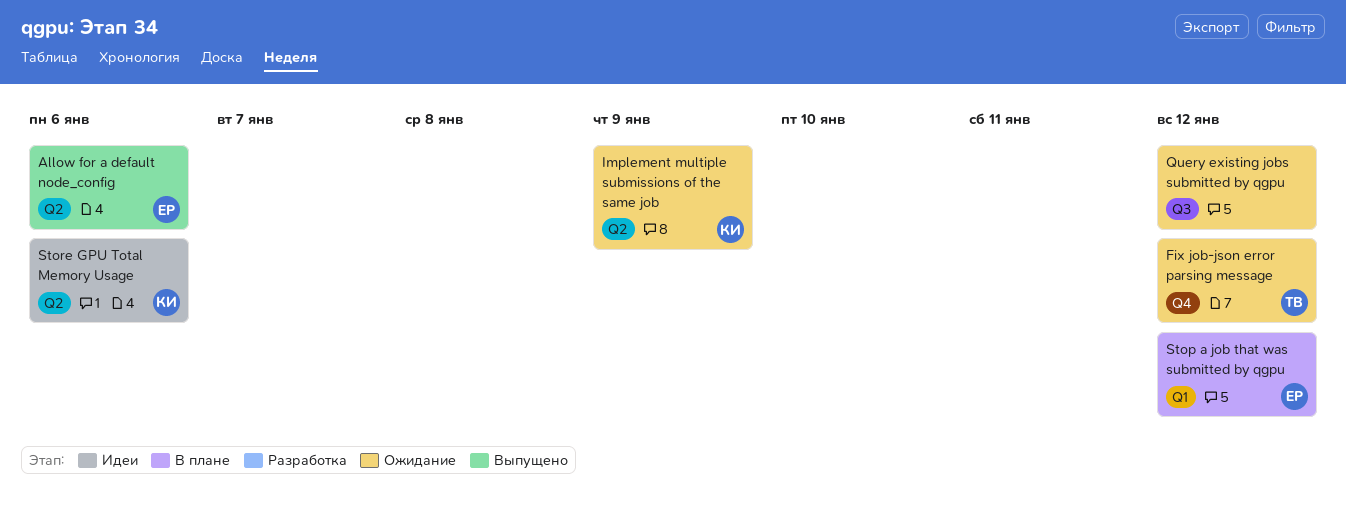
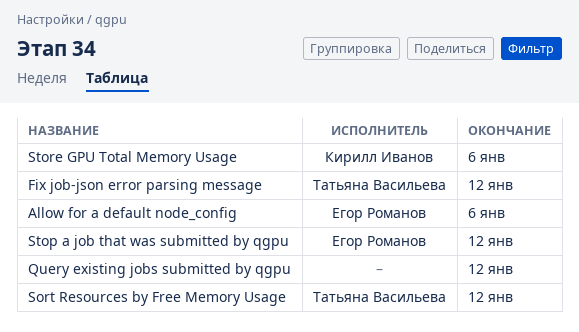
Implement multiple submissions of the same job: present -> none
Sort Resources by Free Memory Usage: none -> present

